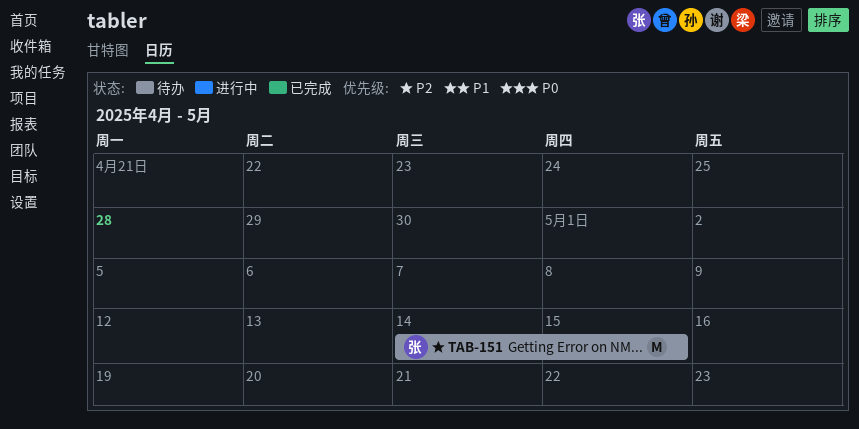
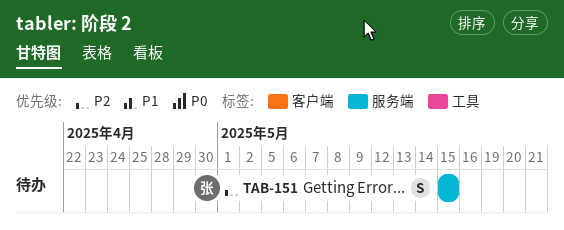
TAB-151, estimate: M -> S
TAB-151, start: May 14 -> May 15

